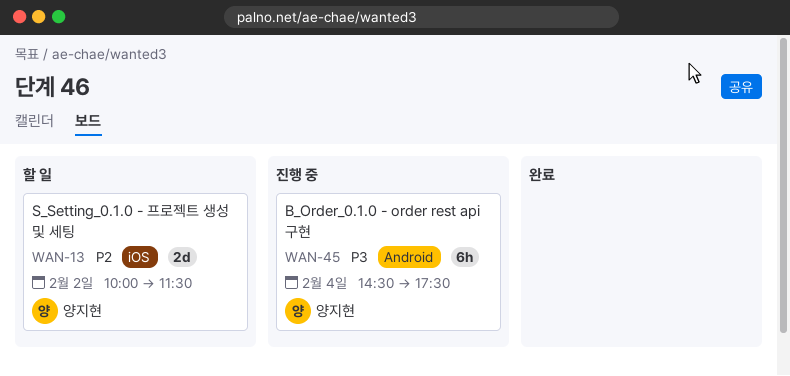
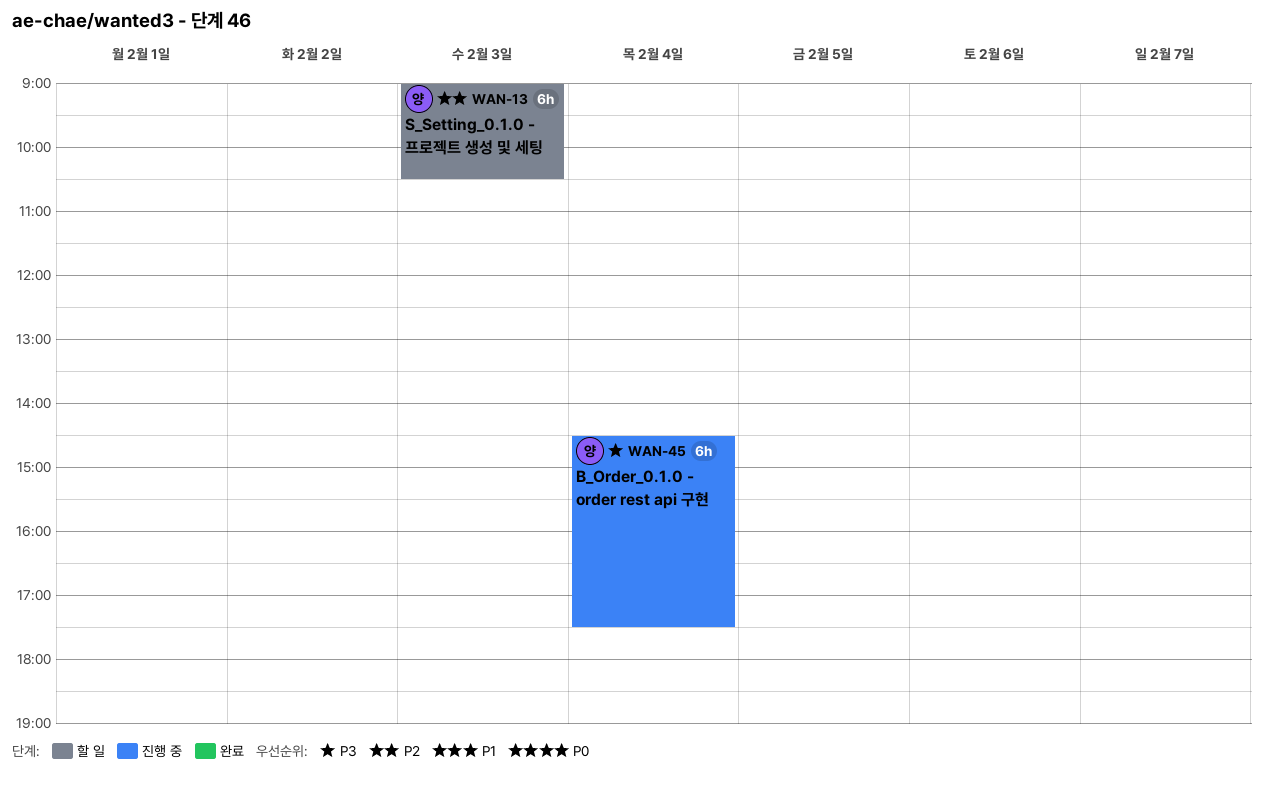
WAN-13, estimate: 2d -> 6h
WAN-13, day: Feb 2 -> Feb 3
WAN-13, begins: 10:00 -> 09:00
WAN-13, ends: 11:30 -> 10:30

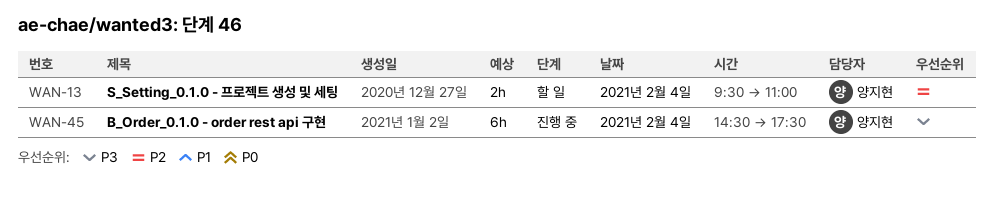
WAN-13, estimate: 6h -> 2h
WAN-13, day: Feb 3 -> Feb 4
WAN-13, begins: 09:00 -> 09:30
WAN-13, ends: 10:30 -> 11:00

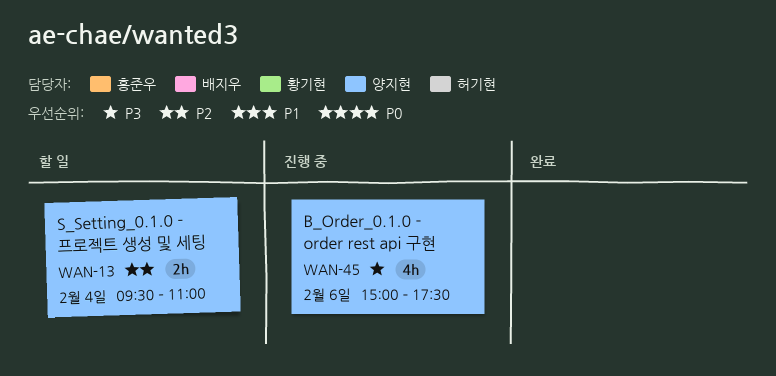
WAN-45, estimate: 6h -> 4h
WAN-45, day: Feb 4 -> Feb 6
WAN-45, begins: 14:30 -> 15:00

